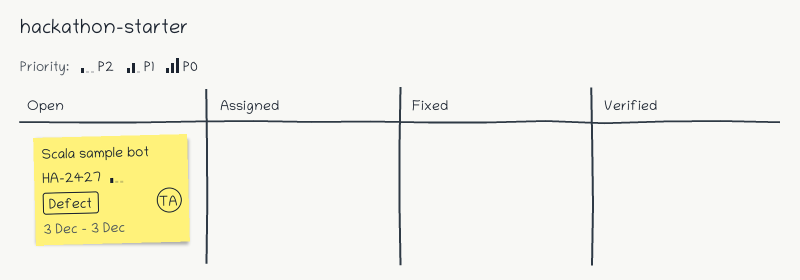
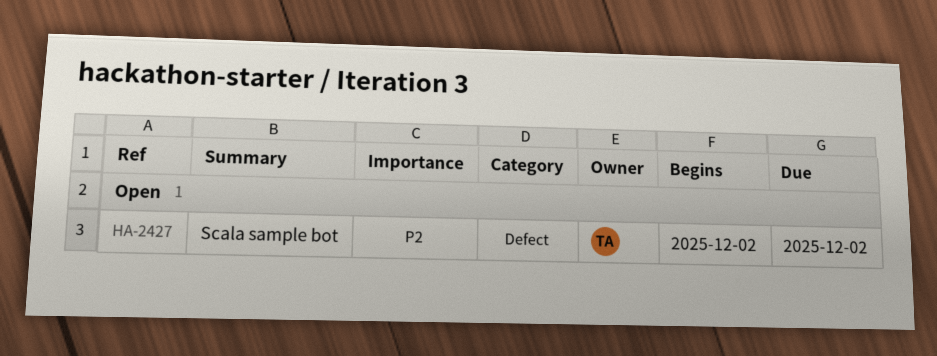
HA-2427, start: Dec 3 -> Dec 2
HA-2427, due: Dec 3 -> Dec 2

